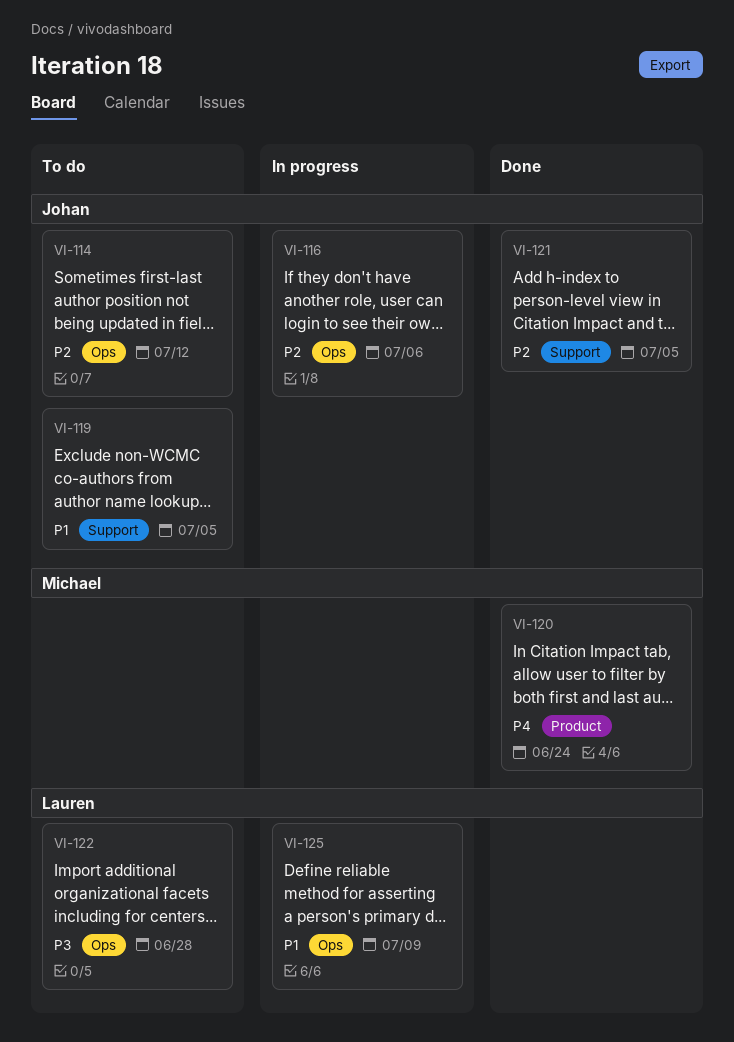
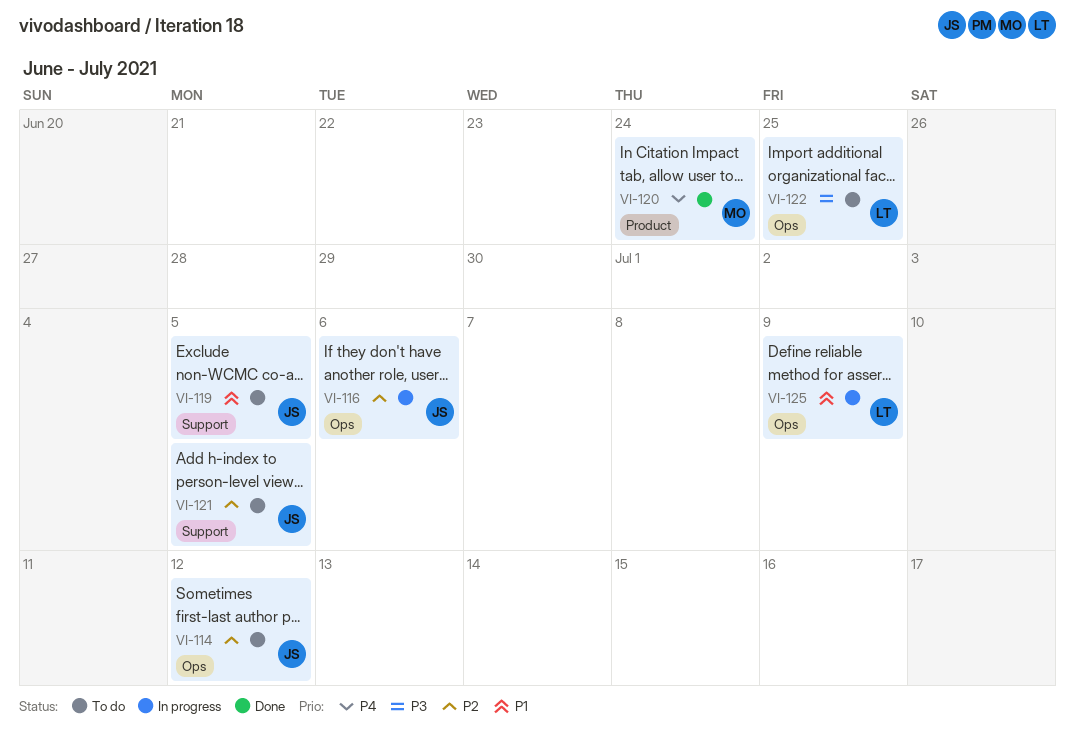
VI-121, status: Done -> To do
VI-122, due: Jun 28 -> Jun 25

